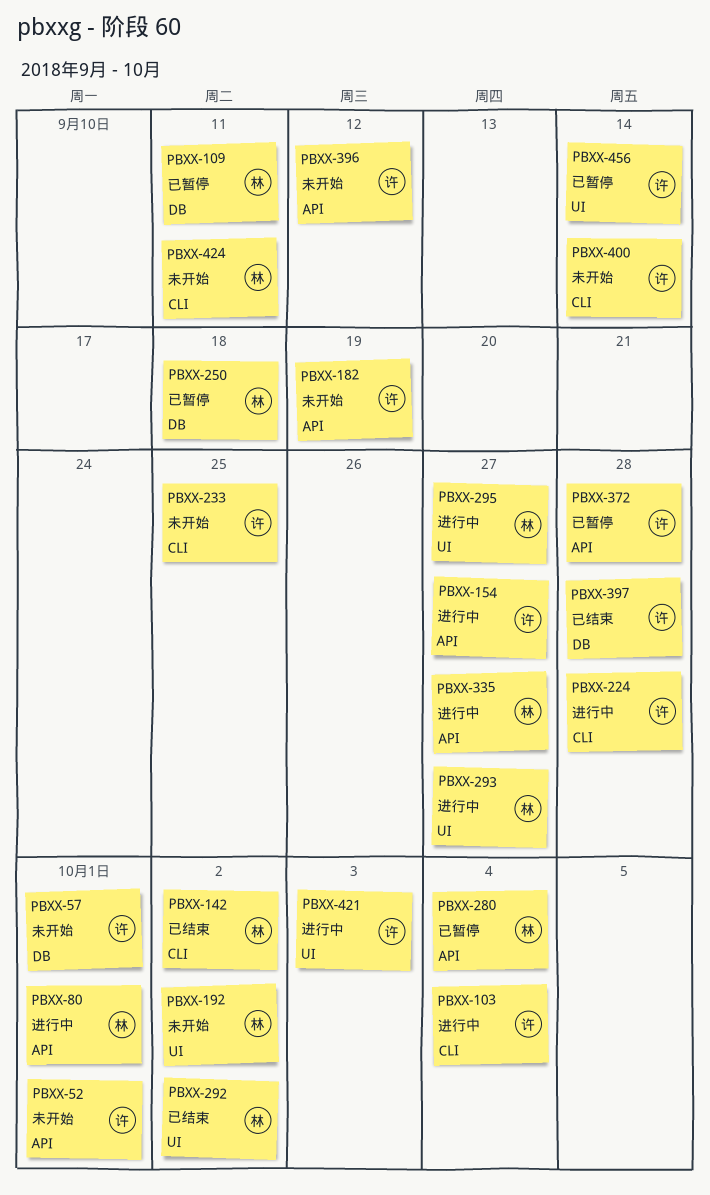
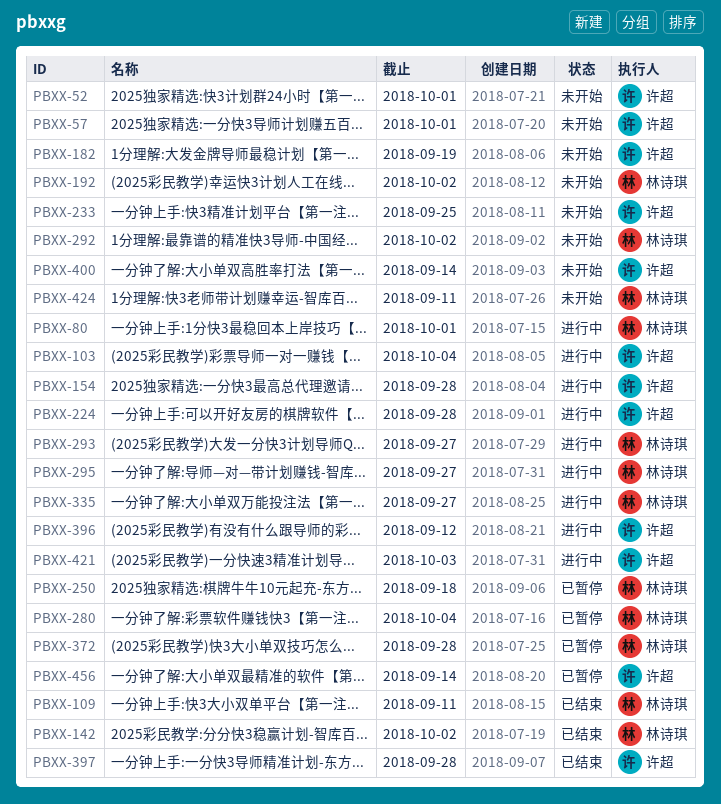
PBXX-109, status: 已暂停 -> 已结束
PBXX-154, due: Sep 27 -> Sep 28
PBXX-292, status: 已结束 -> 未开始
PBXX-372, owner: 许超 -> 林诗琪
PBXX-396, status: 未开始 -> 进行中

